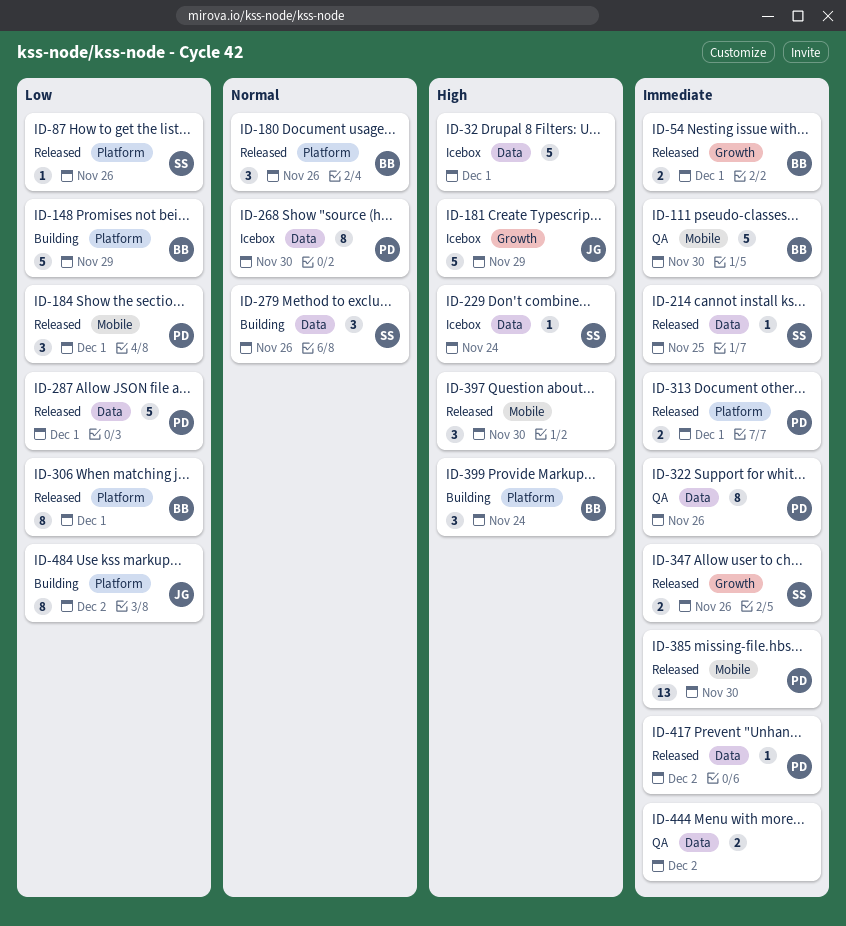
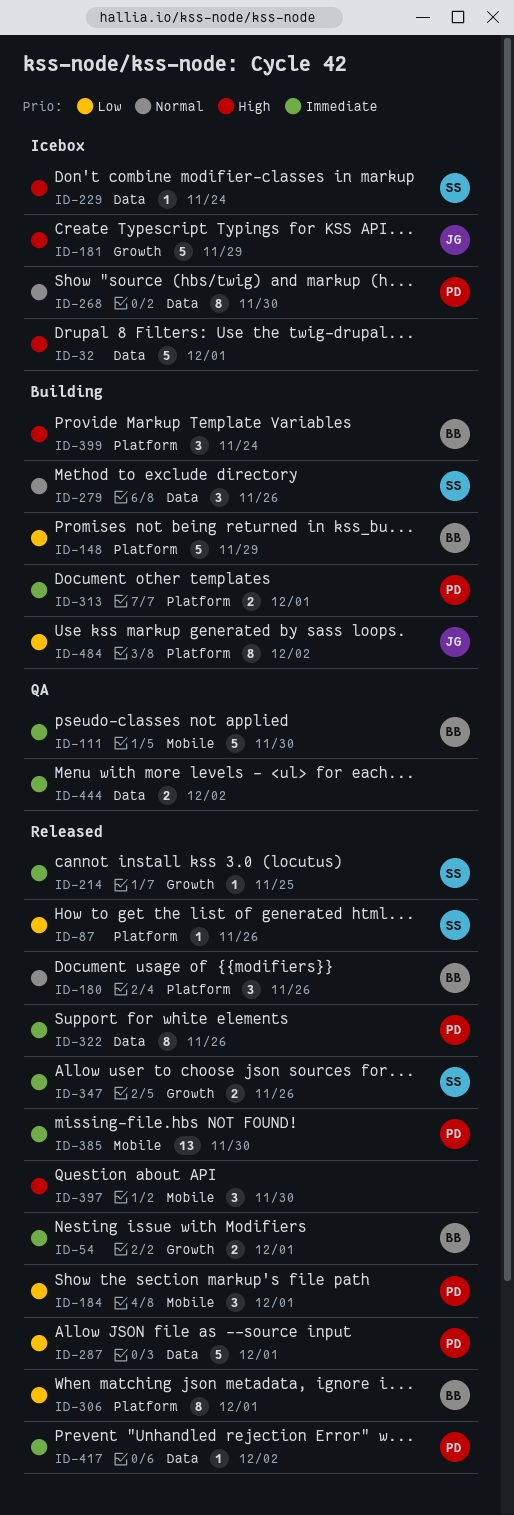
ID-214, label: Data -> Growth
ID-313, status: Released -> Building
ID-322, status: QA -> Released

